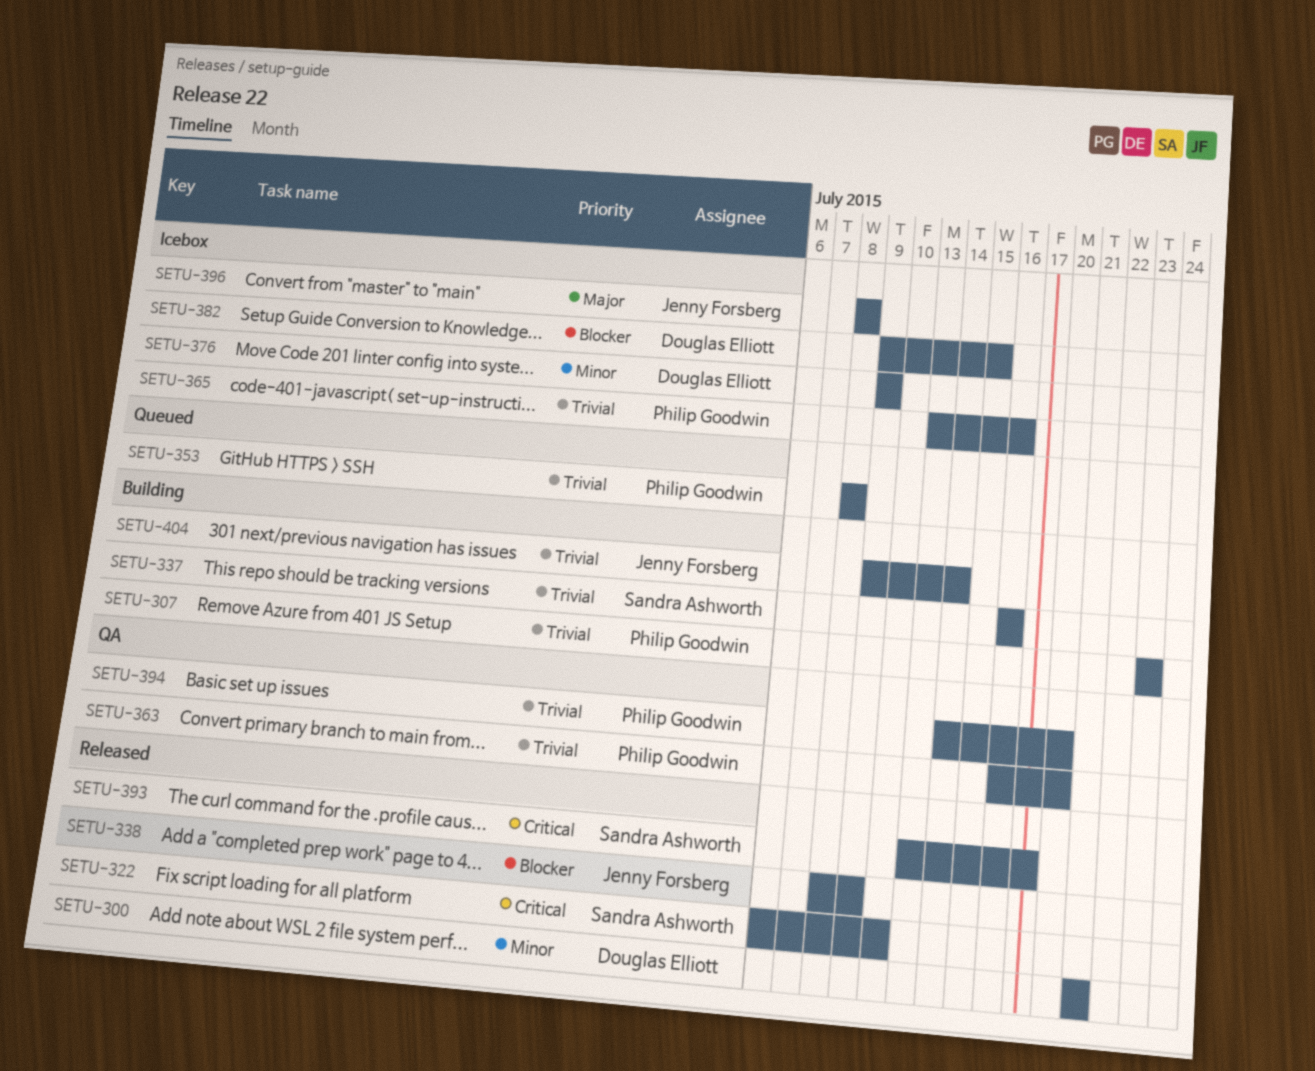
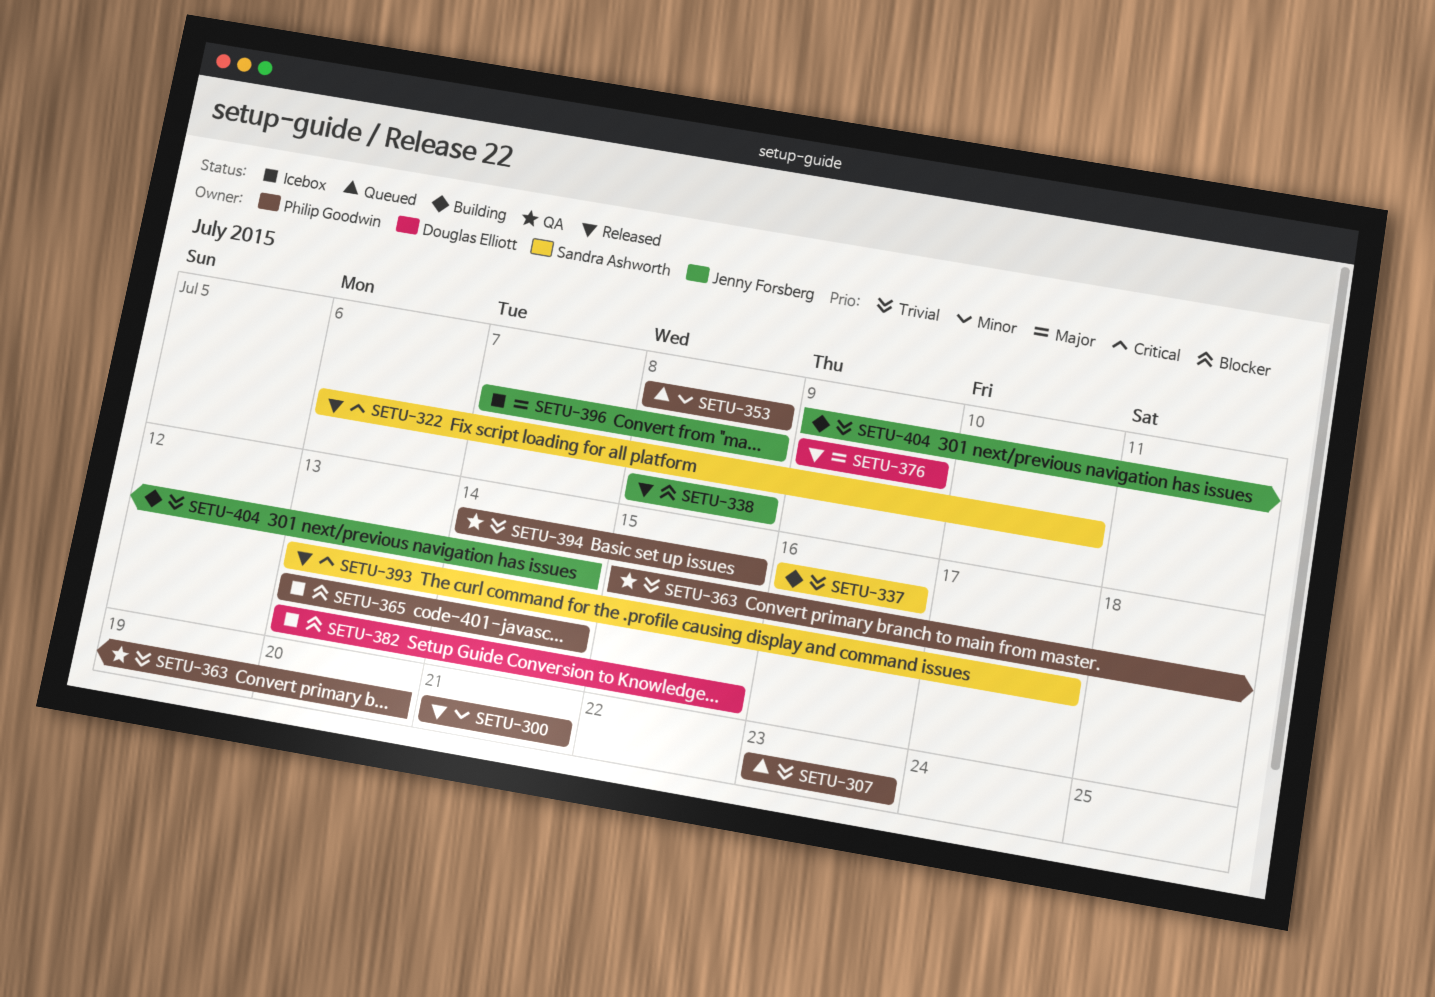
SETU-300, owner: Douglas Elliott -> Philip Goodwin
SETU-307, status: Building -> Queued
SETU-338, due: Jul 9 -> Jul 8
SETU-353, priority: Trivial -> Minor
SETU-363, start: Jul 16 -> Jul 15
SETU-365, priority: Trivial -> Blocker
SETU-365, due: Jul 16 -> Jul 14
SETU-376, status: Icebox -> Released
SETU-376, priority: Minor -> Major
SETU-382, start: Jul 9 -> Jul 13
SETU-394, due: Jul 20 -> Jul 15
SETU-396, start: Jul 8 -> Jul 7

